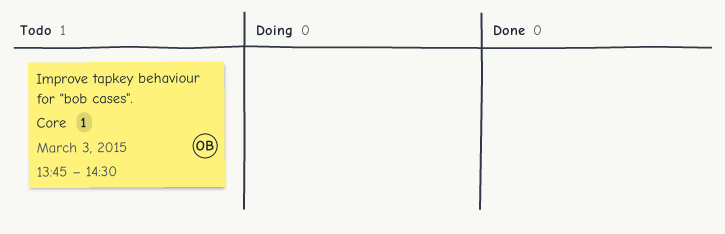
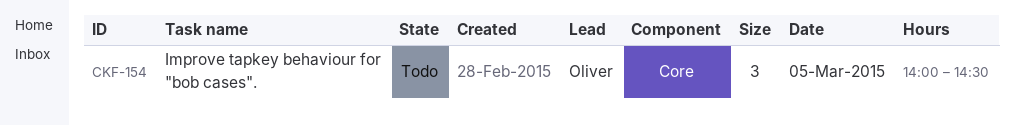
Improve tapkey behaviour for "bob cases"., estimate: 1 -> 3
Improve tapkey behaviour for "bob cases"., day: Mar 3 -> Mar 5
Improve tapkey behaviour for "bob cases"., begins: 13:45 -> 14:00

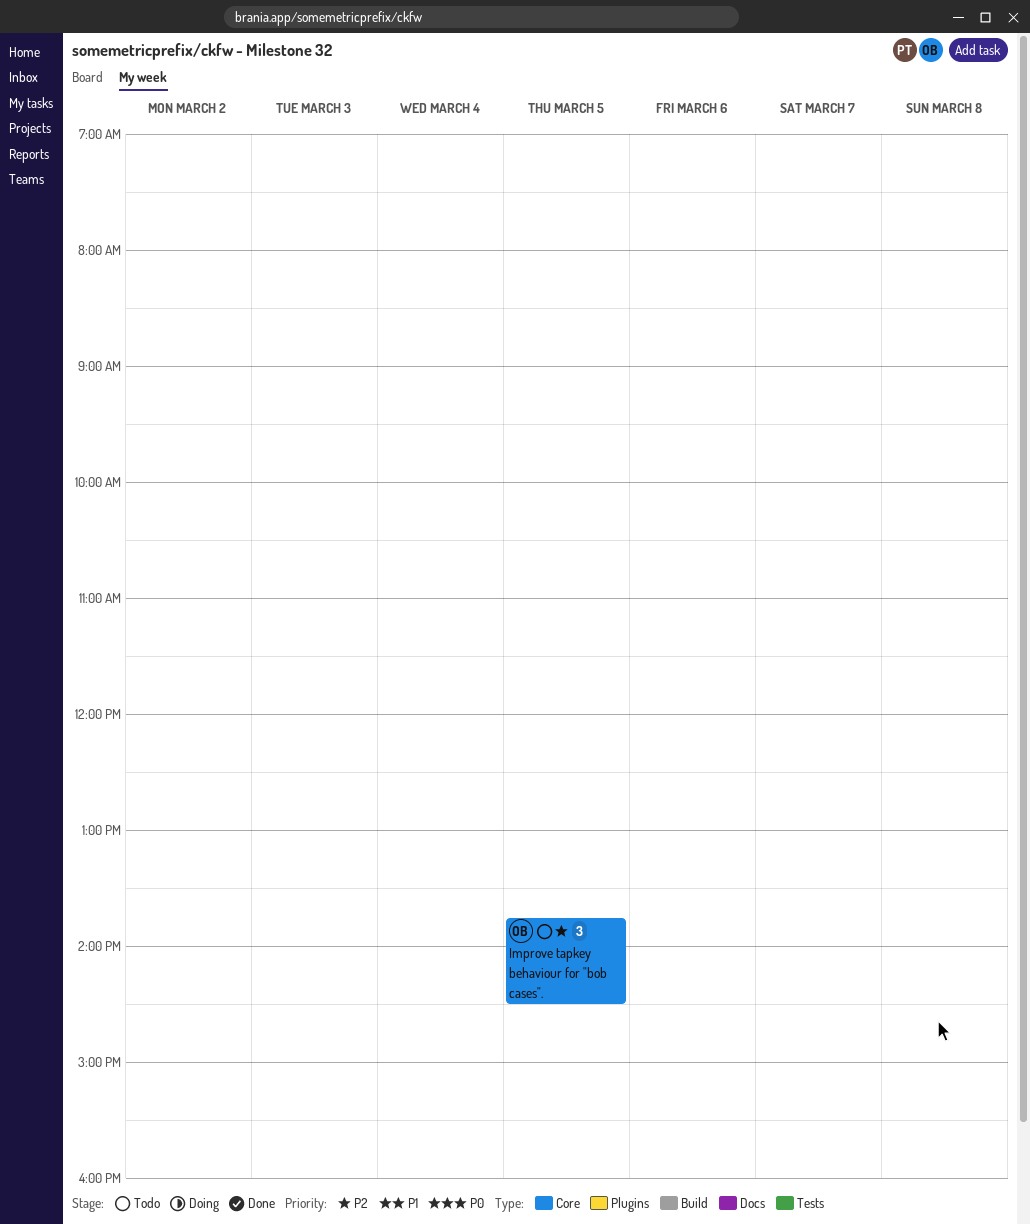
Improve tapkey behaviour for "bob cases"., begins: 14:00 -> 13:45

